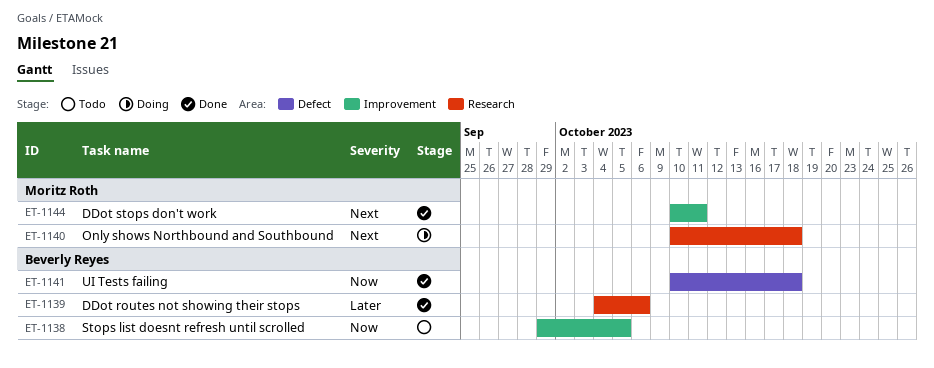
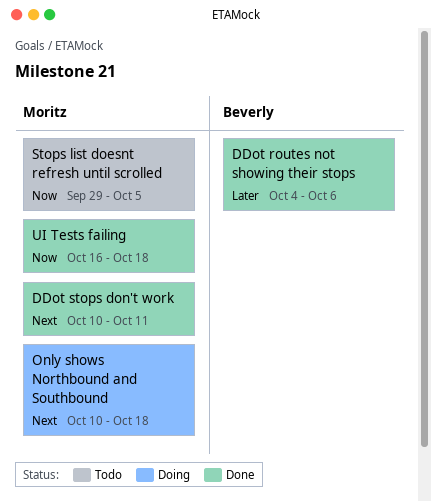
Stops list doesnt refresh until scrolled, owner: Beverly Reyes -> Moritz Roth
UI Tests failing, owner: Beverly Reyes -> Moritz Roth
UI Tests failing, start: Oct 10 -> Oct 16

